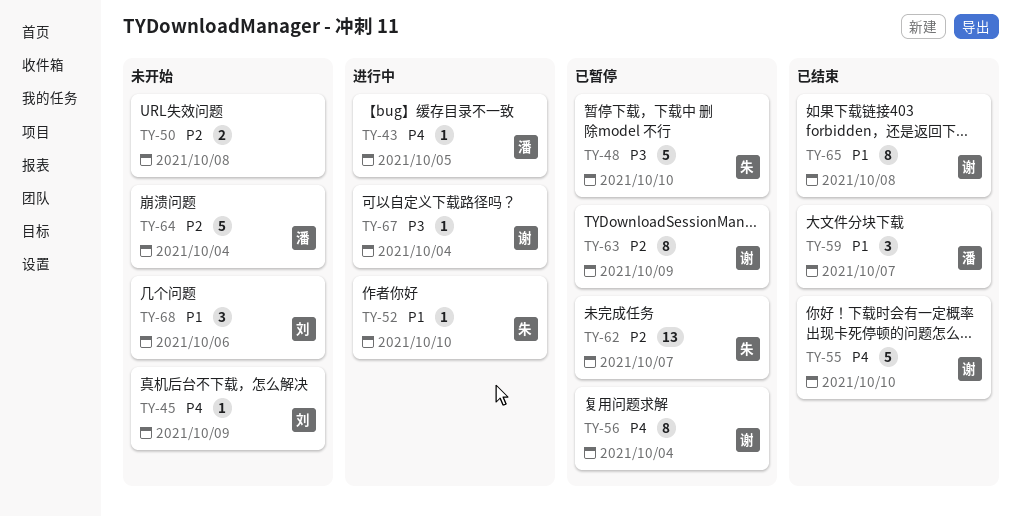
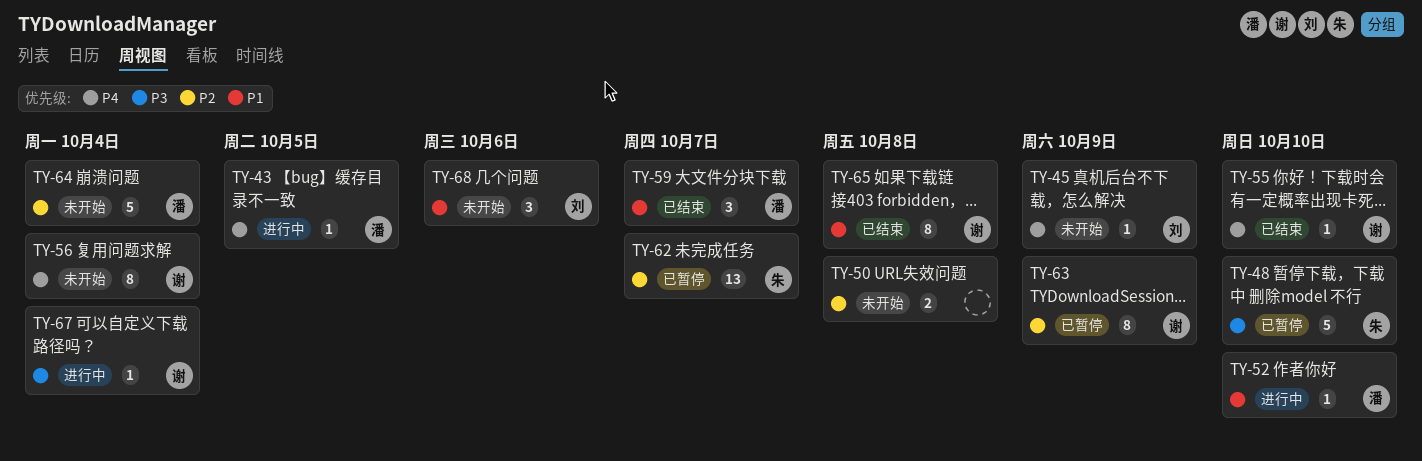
TY-52, owner: 朱 -> 潘
TY-55, estimate: 5 -> 1
TY-56, status: 已暂停 -> 未开始

